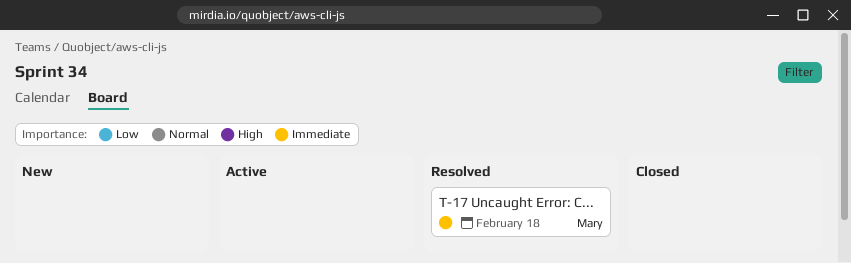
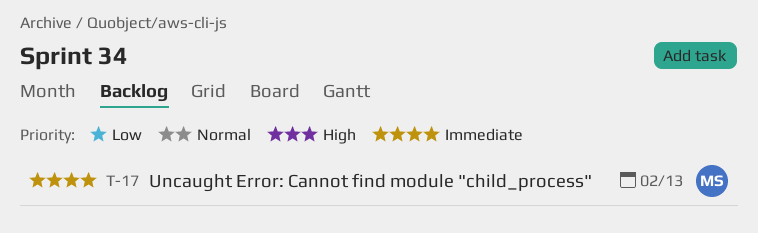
T-17, due: Feb 18 -> Feb 13

